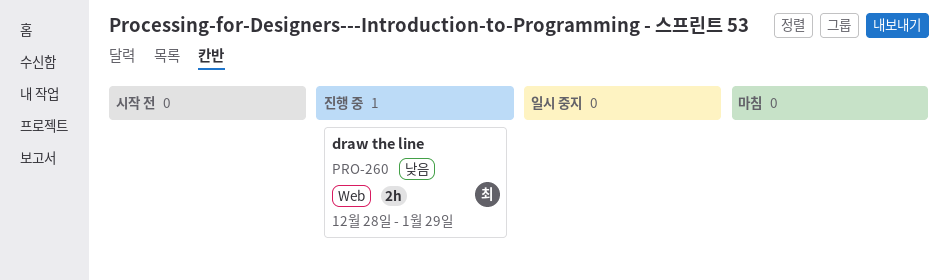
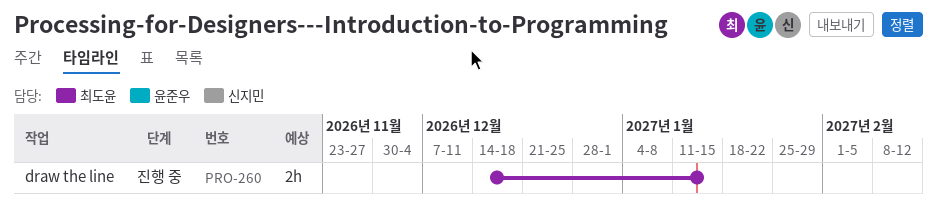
PRO-260, start: Dec 28 -> Dec 14
PRO-260, due: Jan 29 -> Jan 15

